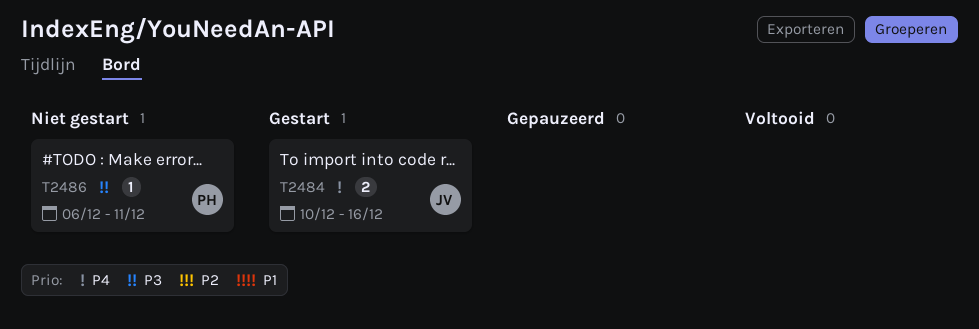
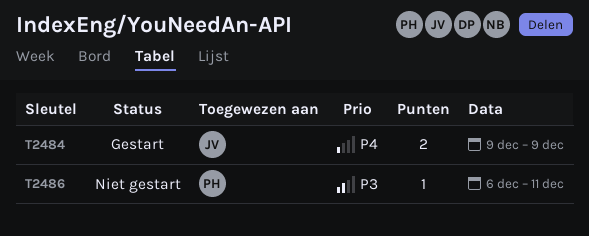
T2484, start: Dec 10 -> Dec 9
T2484, due: Dec 16 -> Dec 9

